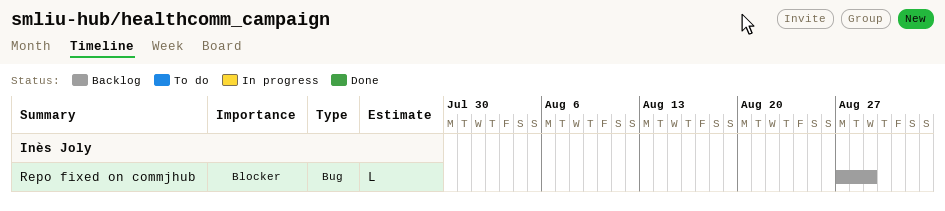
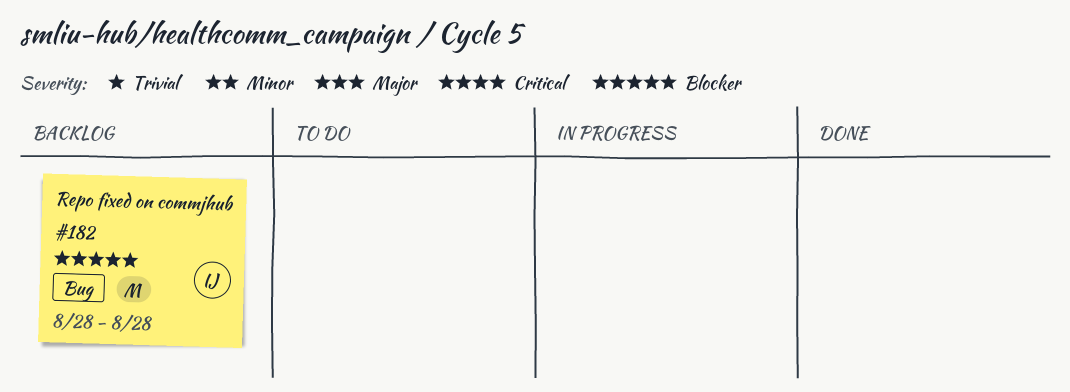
Repo fixed on commjhub, estimate: L -> M
Repo fixed on commjhub, start: Aug 27 -> Aug 28
Repo fixed on commjhub, due: Aug 29 -> Aug 28

